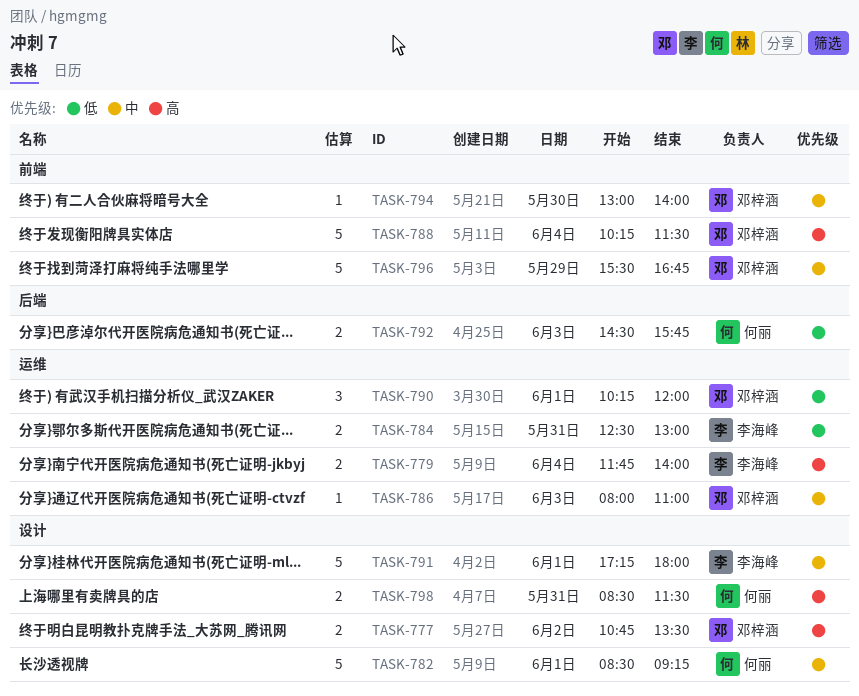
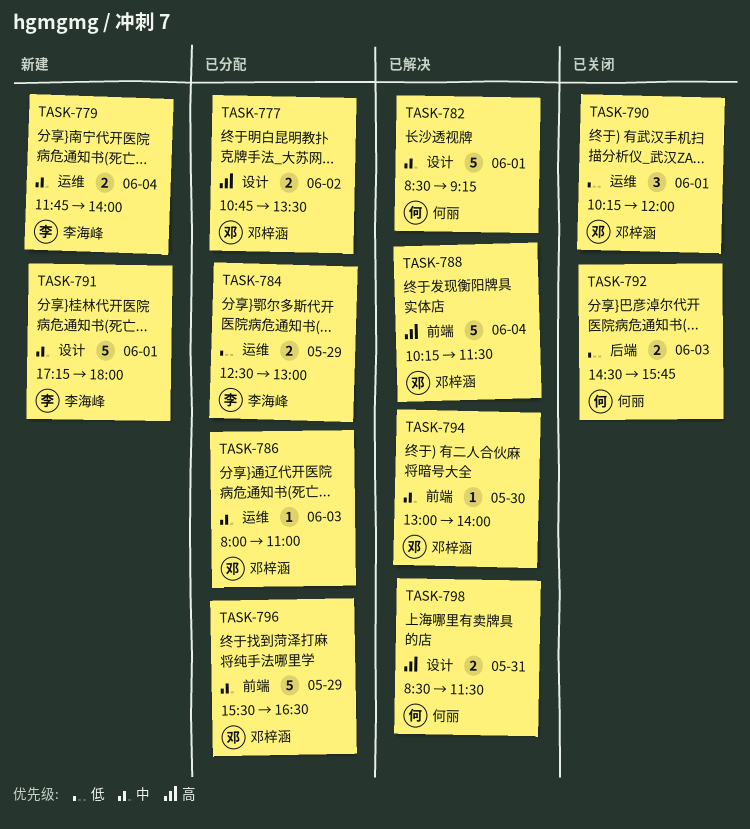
TASK-779, priority: 高 -> 中
TASK-784, day: May 31 -> May 29
TASK-796, ends: 16:45 -> 16:30

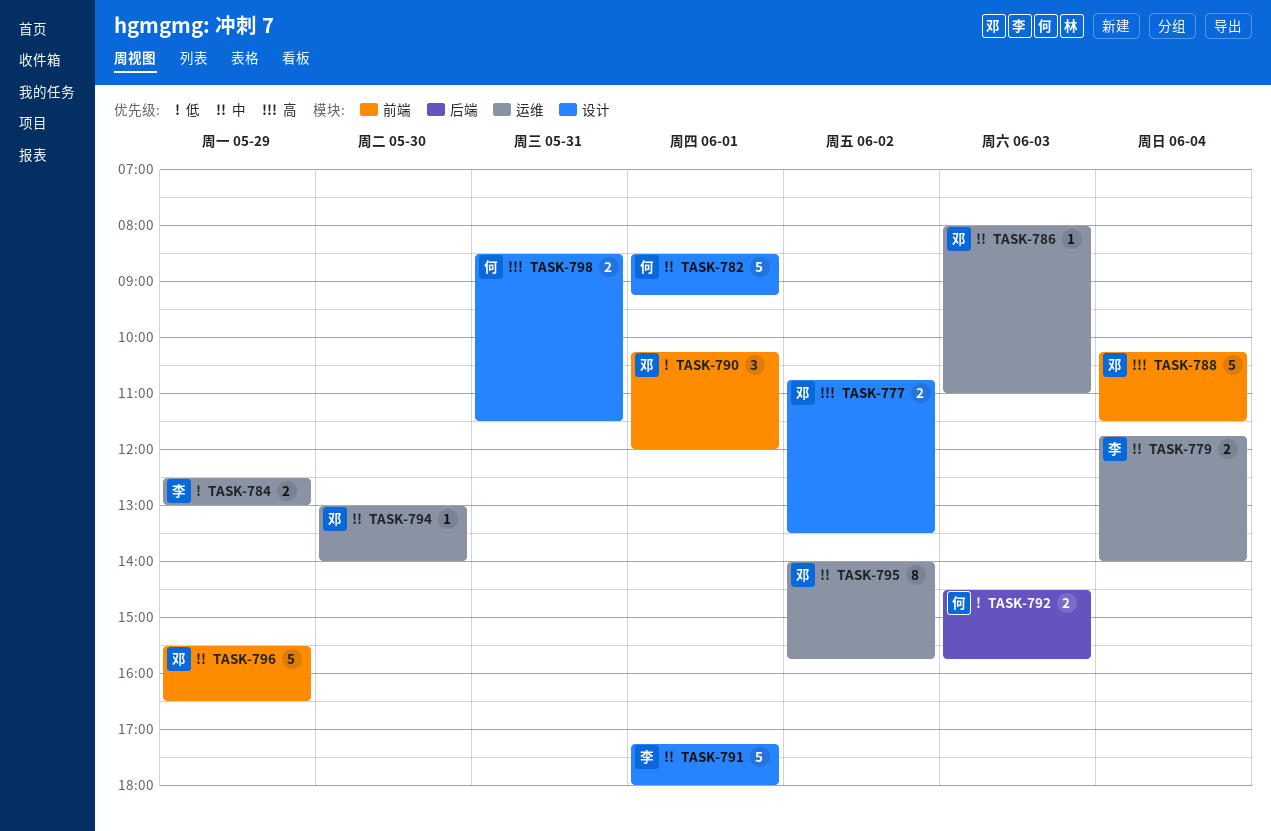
TASK-790, label: 运维 -> 前端
TASK-794, label: 前端 -> 运维
TASK-795: none -> present

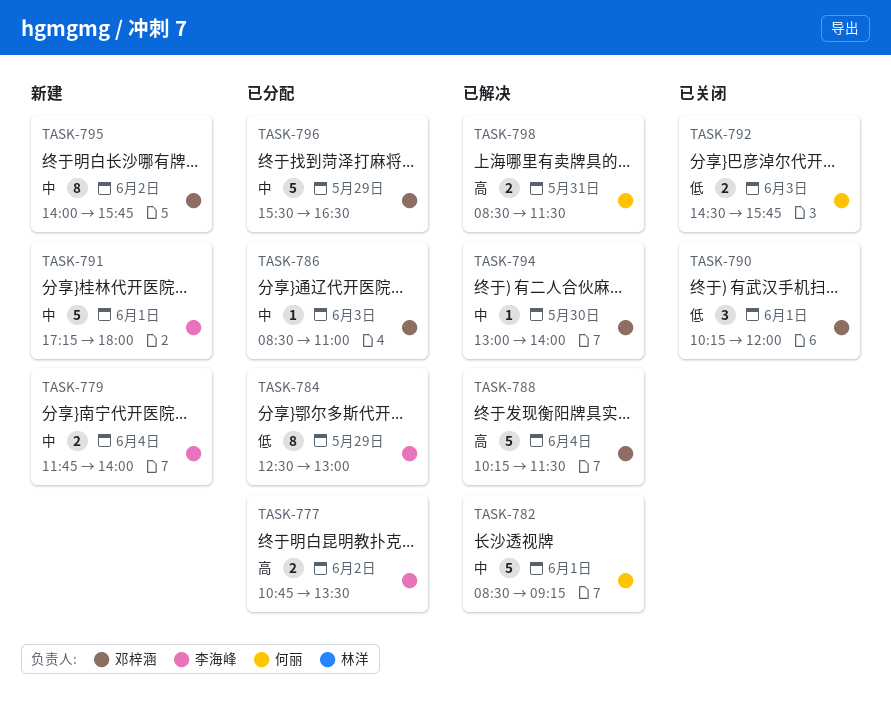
TASK-777, owner: 邓梓涵 -> 李海峰
TASK-784, estimate: 2 -> 8
TASK-786, begins: 08:00 -> 08:30

